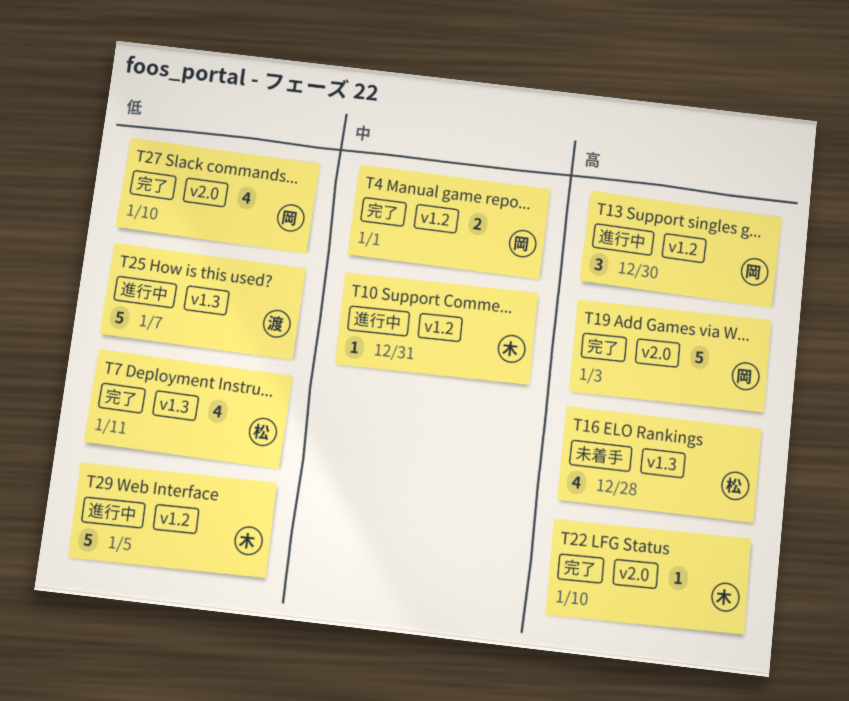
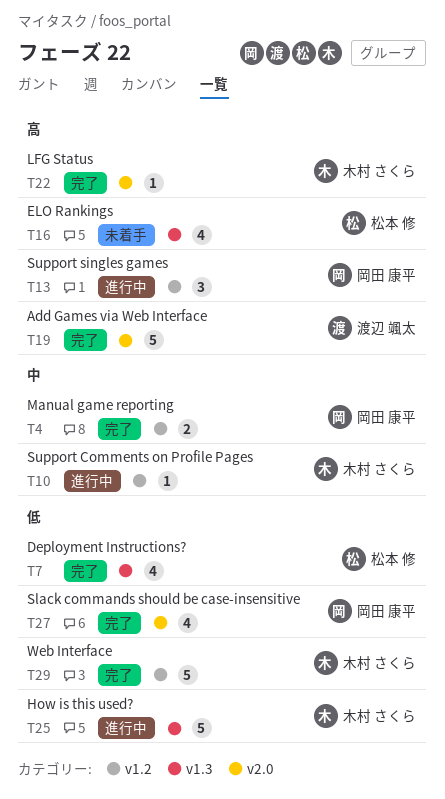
T19, owner: 岡田 康平 -> 渡辺 颯太
T25, owner: 渡辺 颯太 -> 木村 さくら
T29, status: 進行中 -> 完了

